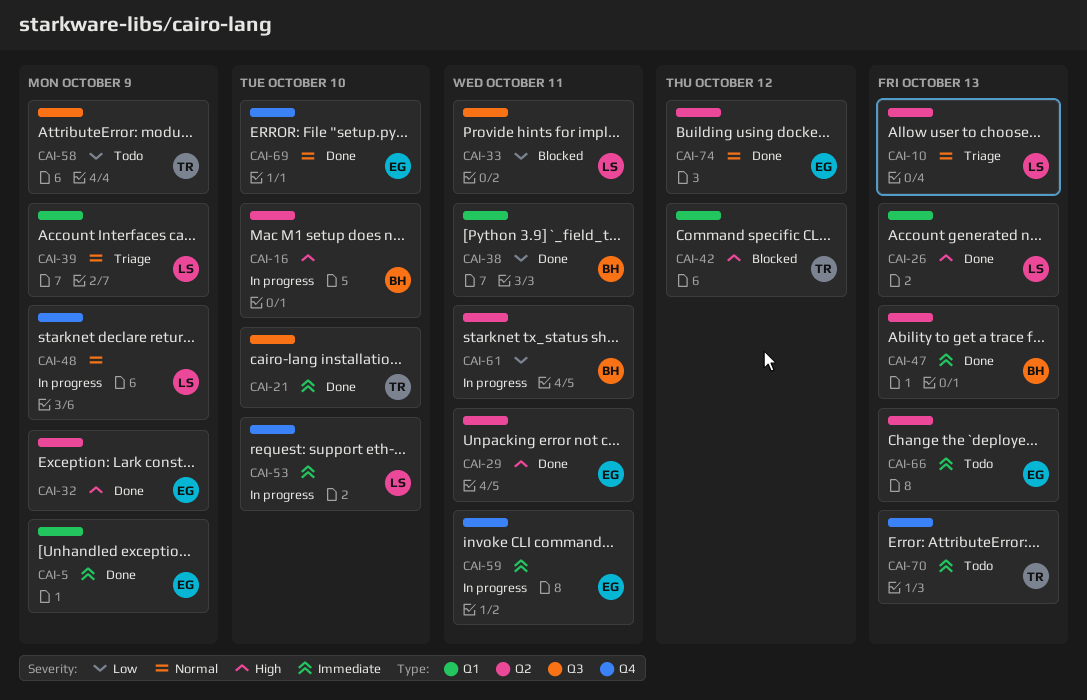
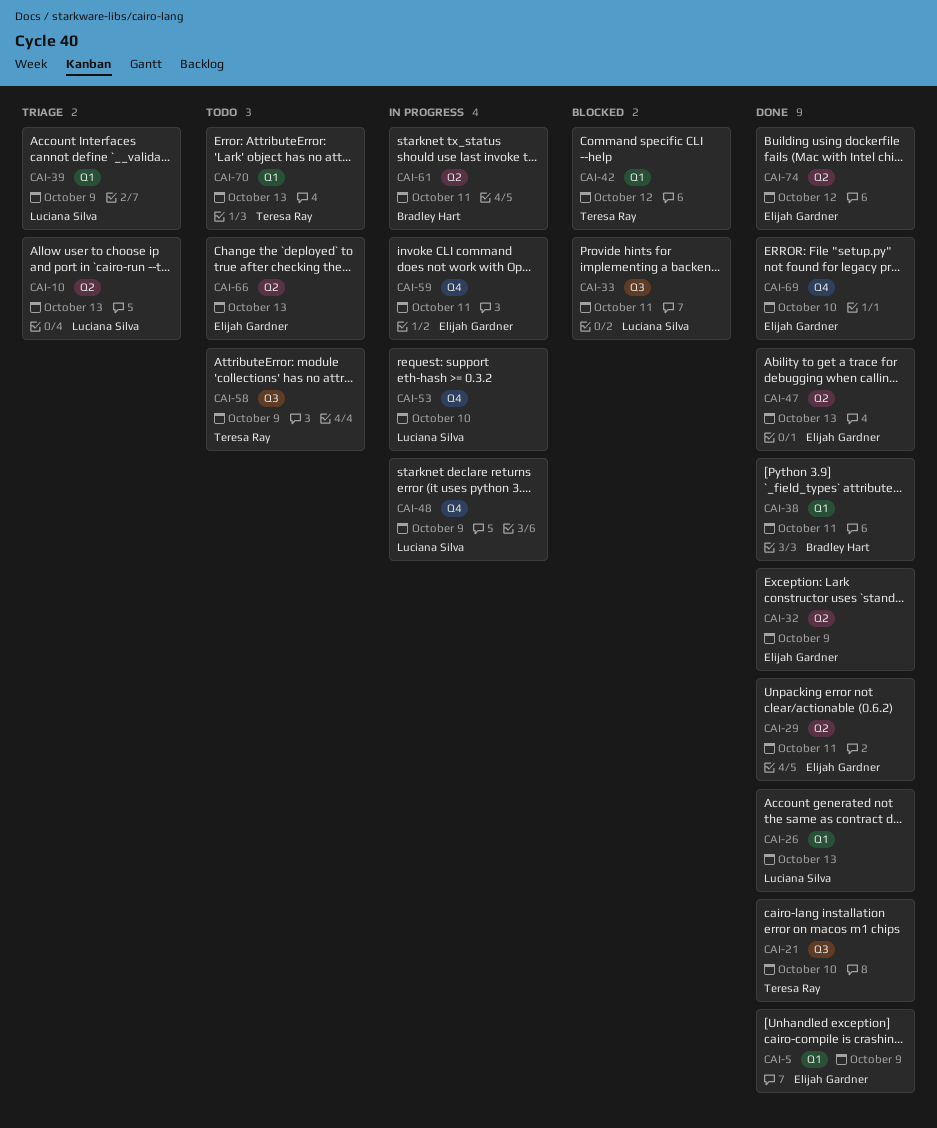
CAI-16: present -> none
CAI-47, owner: Bradley Hart -> Elijah Gardner
CAI-70, label: Q4 -> Q1

